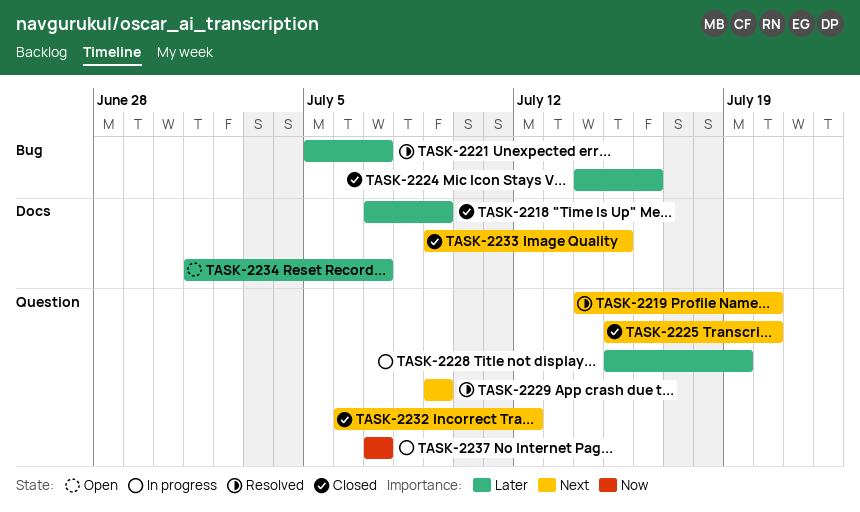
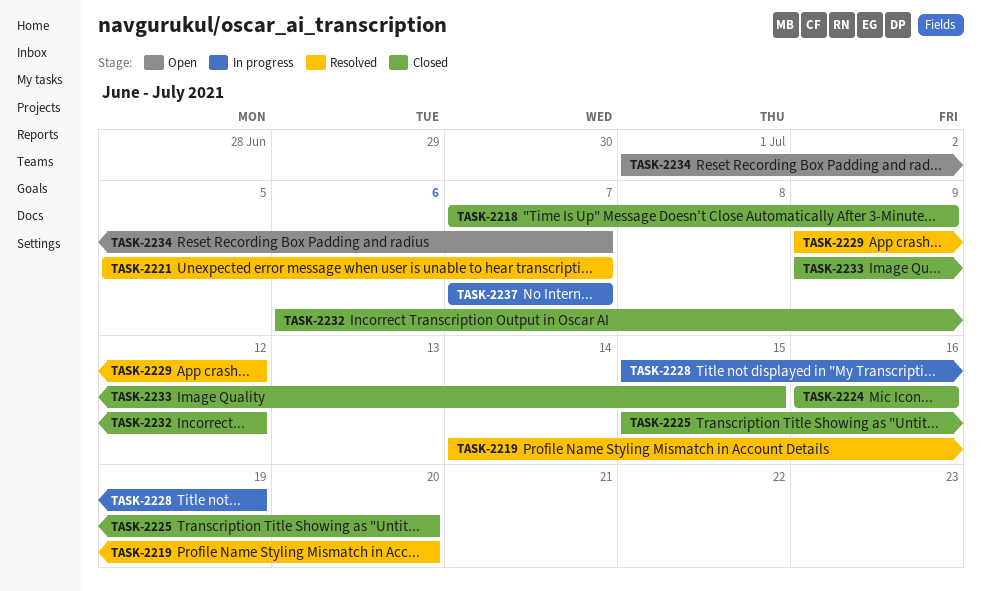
TASK-2224, start: Jul 14 -> Jul 16
TASK-2229, due: Jul 9 -> Jul 12

